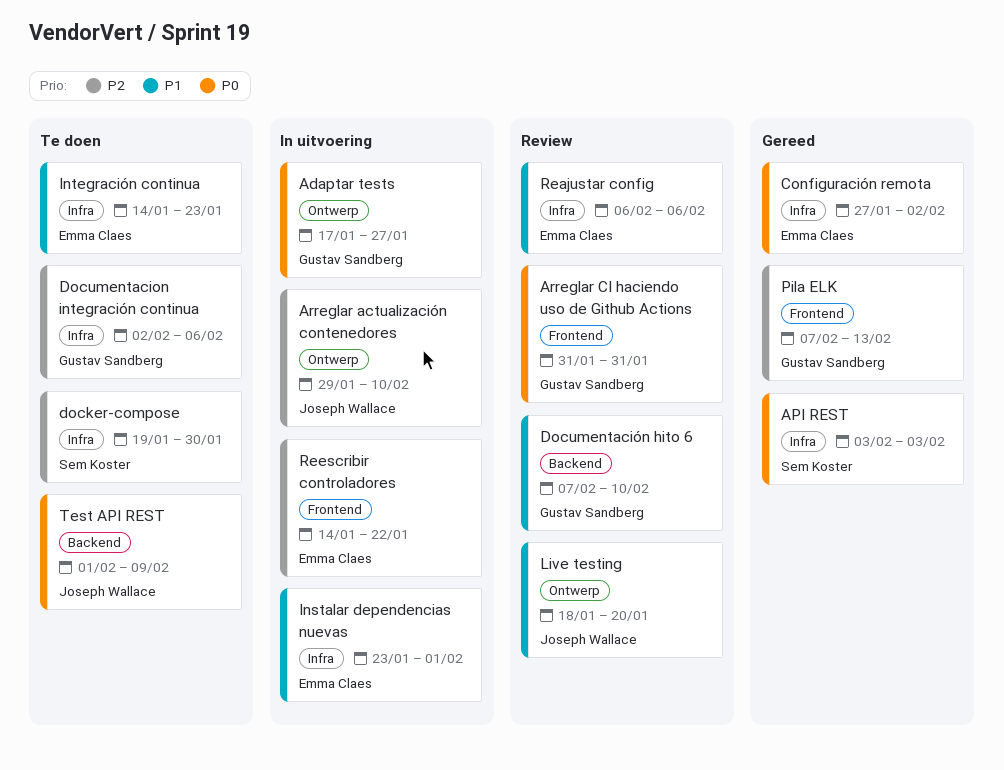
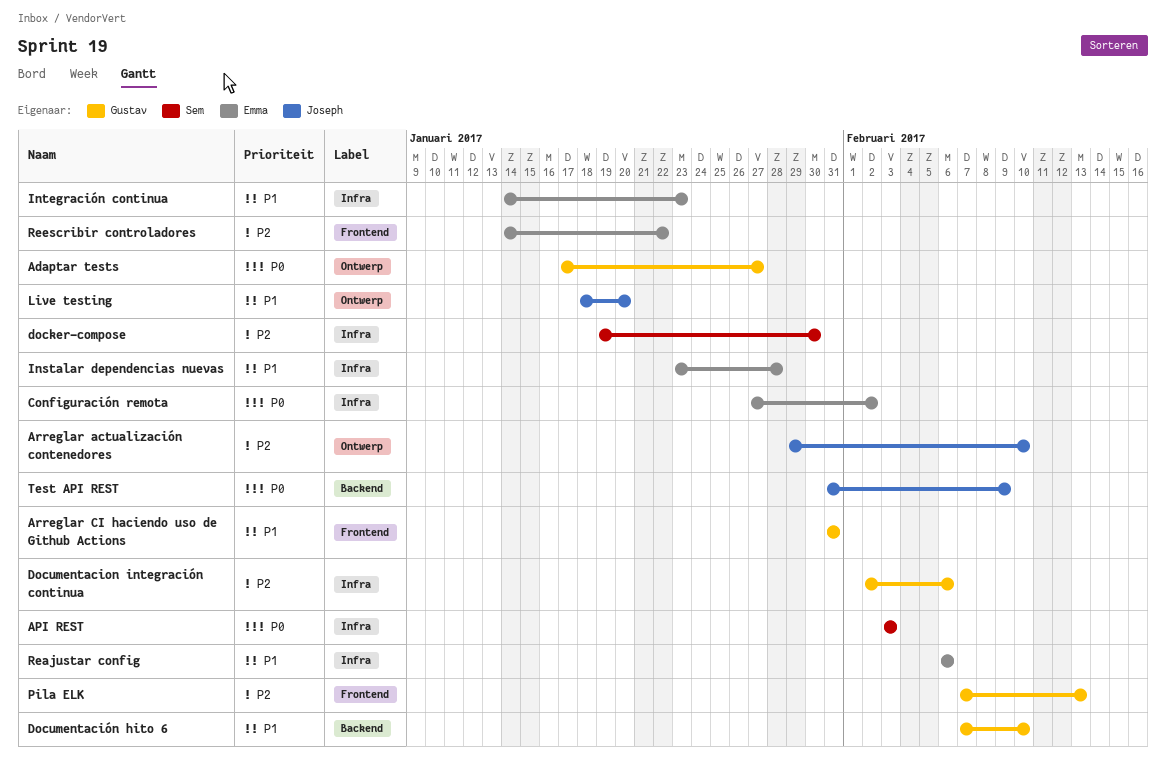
Arreglar CI haciendo uso de Github Actions, priority: P0 -> P1
Instalar dependencias nuevas, due: Feb 1 -> Jan 28
Test API REST, start: Feb 1 -> Jan 31

